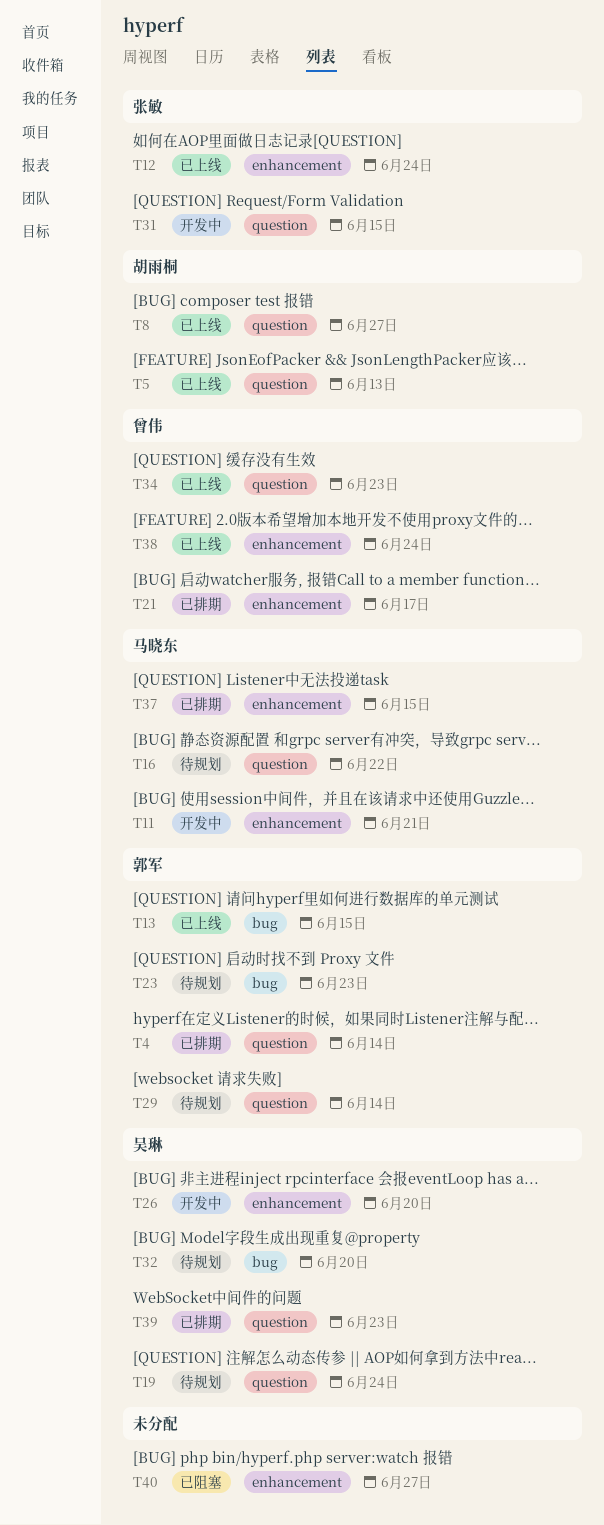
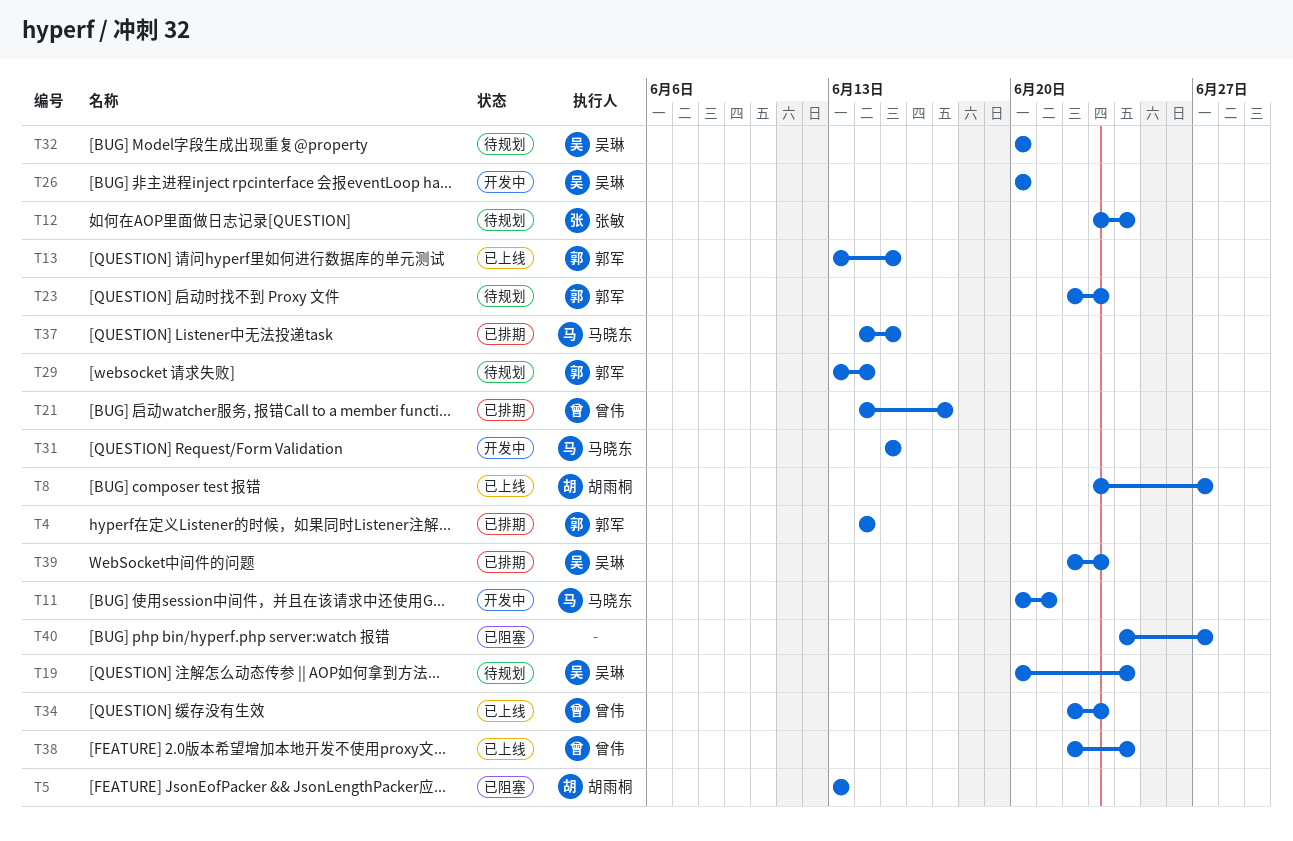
T5, status: 已上线 -> 已阻塞
T12, status: 已上线 -> 待规划
T16: present -> none
T31, owner: 张敏 -> 马晓东

